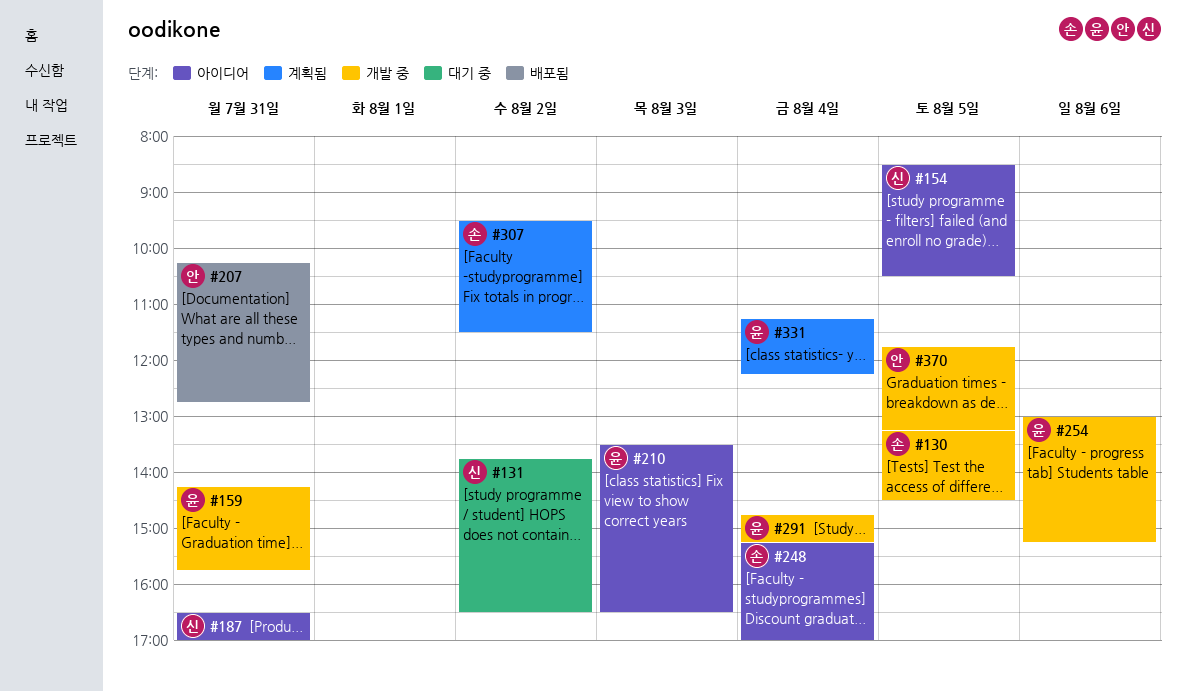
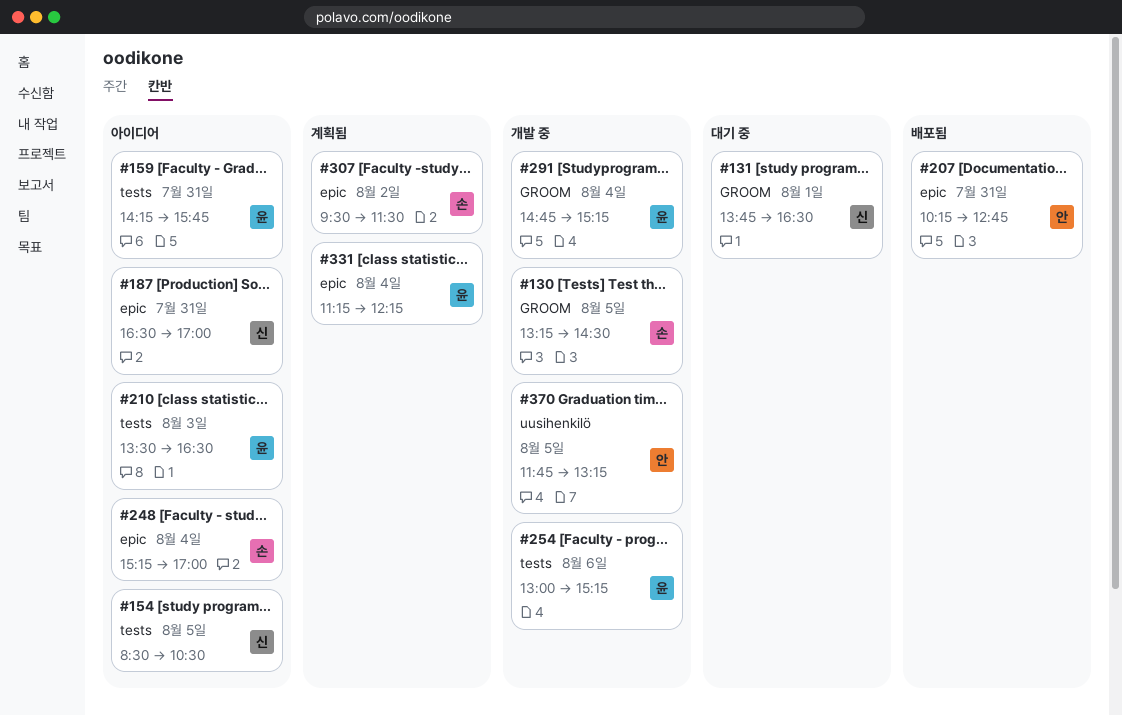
#131, day: Aug 2 -> Aug 1
#159, status: 개발 중 -> 아이디어

